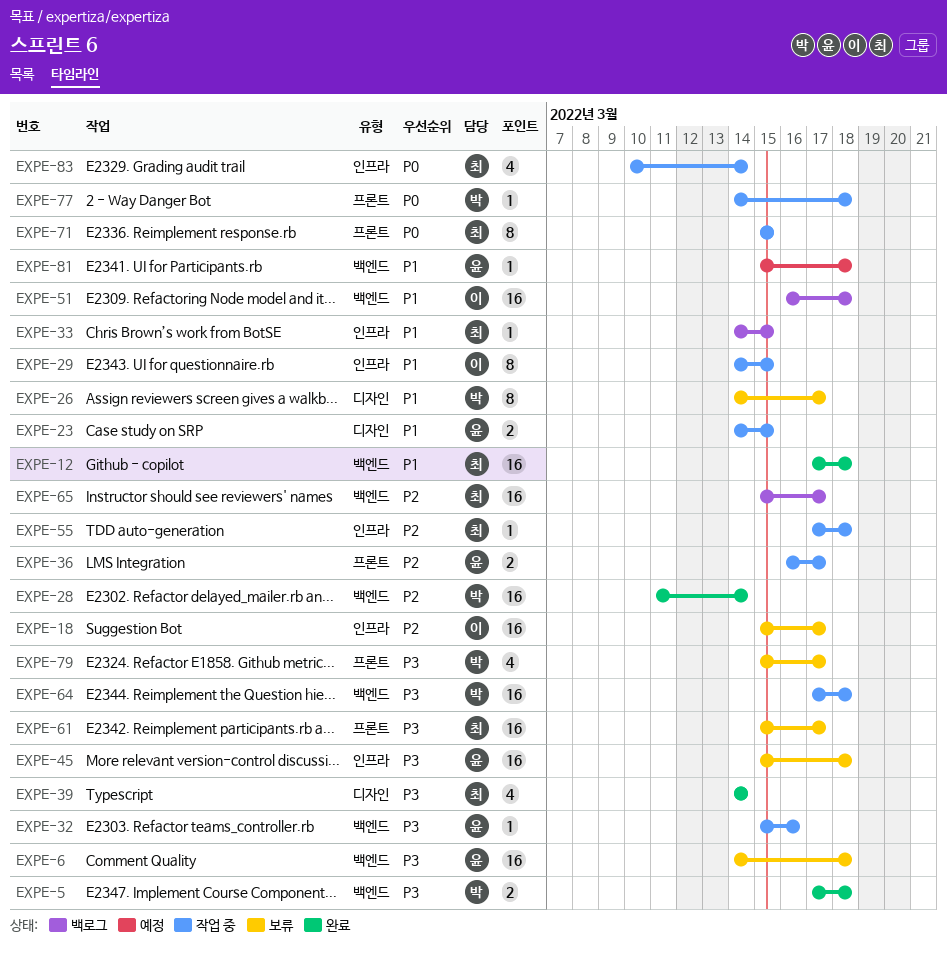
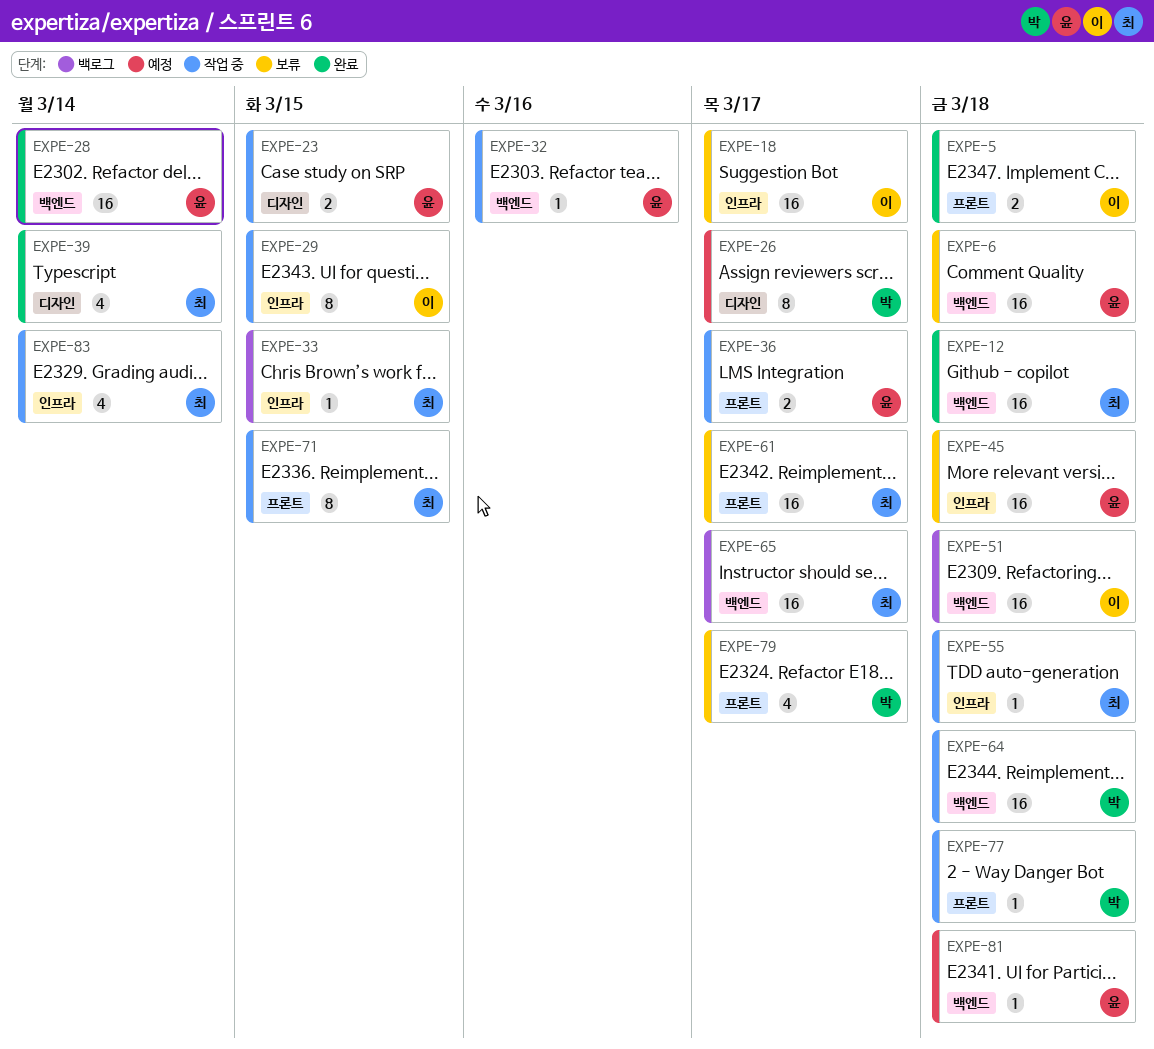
EXPE-5, owner: 박 -> 이
EXPE-5, label: 백엔드 -> 프론트
EXPE-26, status: 보류 -> 예정
EXPE-28, owner: 박 -> 윤

